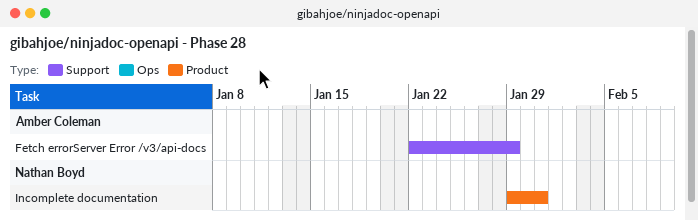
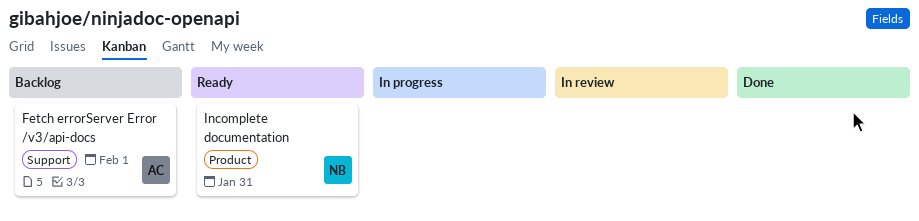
Fetch errorServer Error /v3/api-docs, due: Jan 29 -> Feb 1

